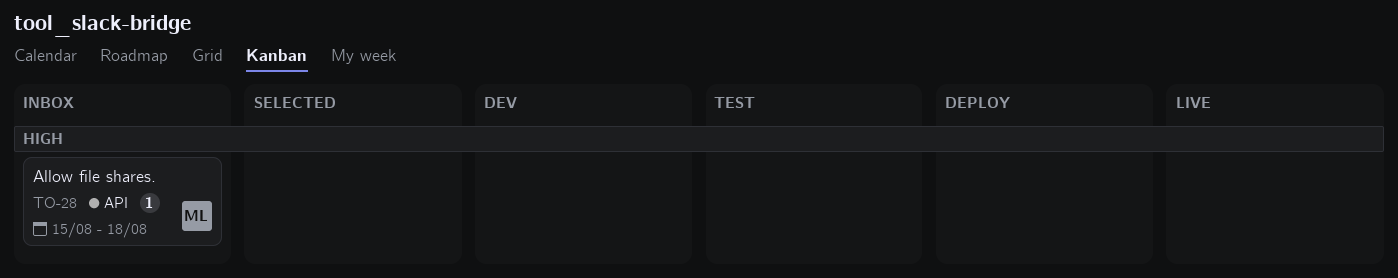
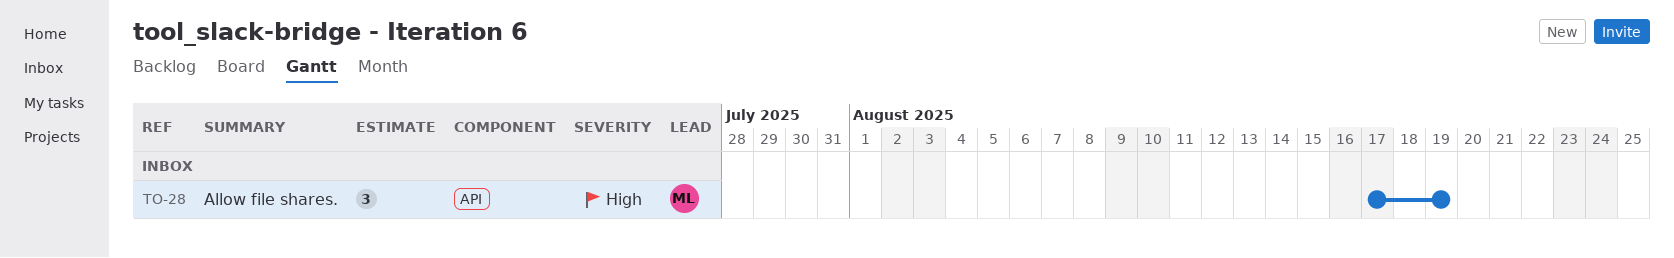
TO-28, estimate: 1 -> 3
TO-28, start: Aug 15 -> Aug 17
TO-28, due: Aug 18 -> Aug 19

